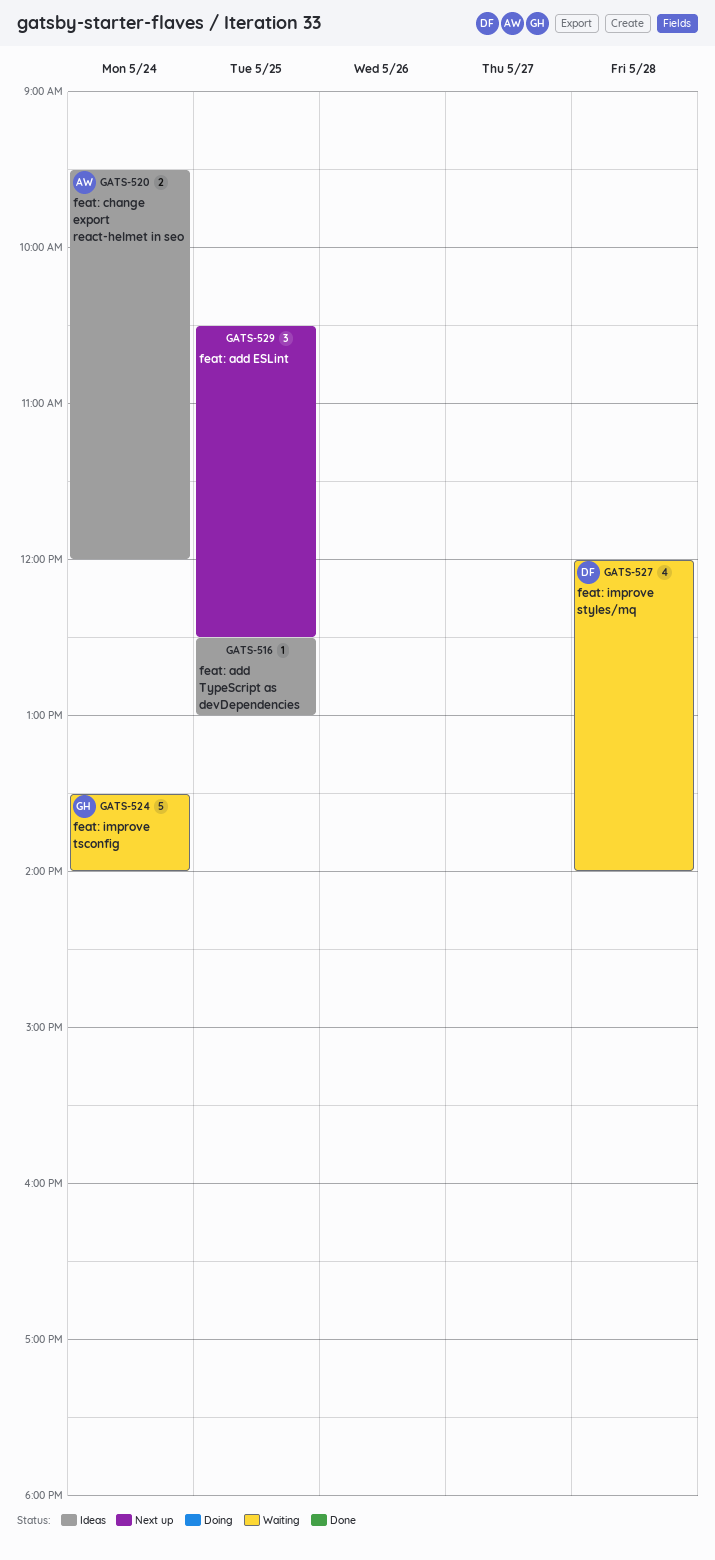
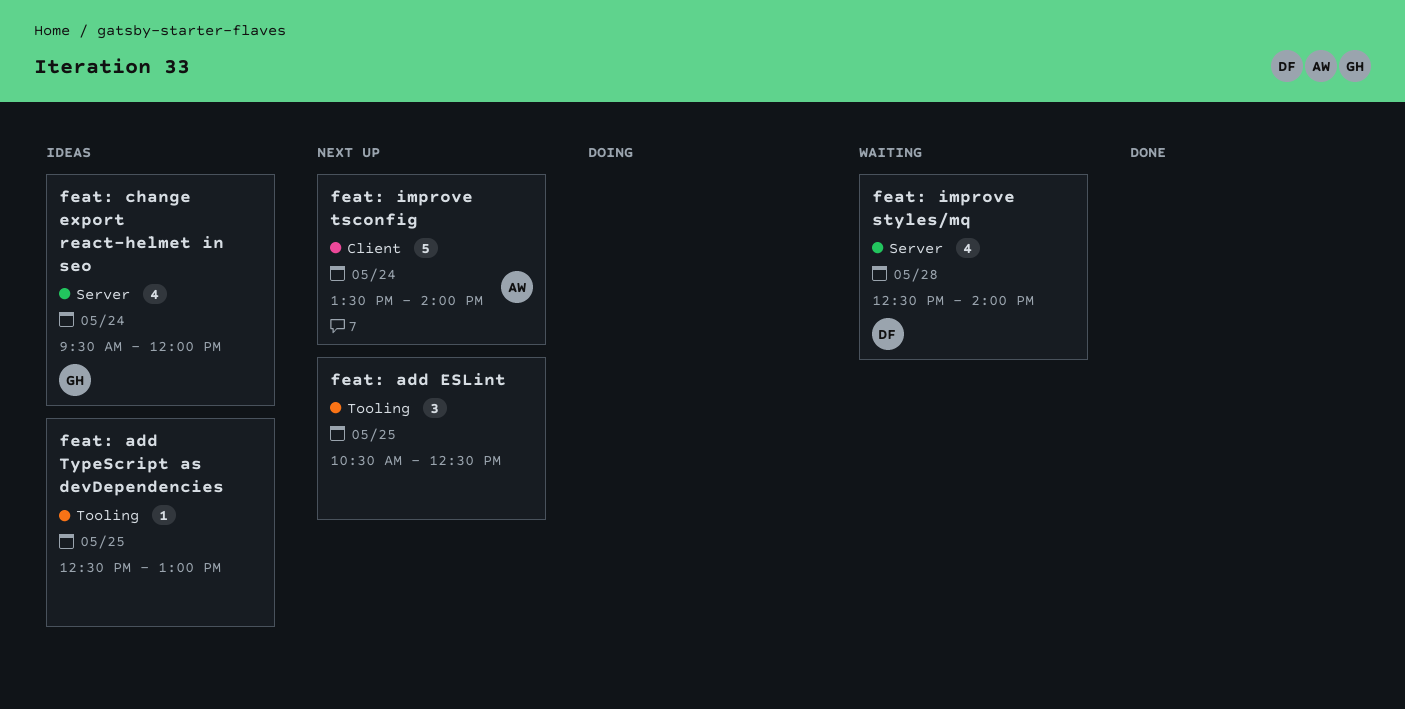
feat: change export react-helmet in seo, owner: AW -> GH
feat: change export react-helmet in seo, estimate: 2 -> 4
feat: improve styles/mq, begins: 12:00 -> 12:30
feat: improve tsconfig, status: Waiting -> Next up
feat: improve tsconfig, owner: GH -> AW

